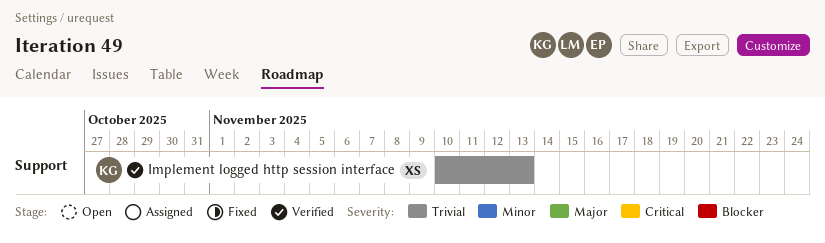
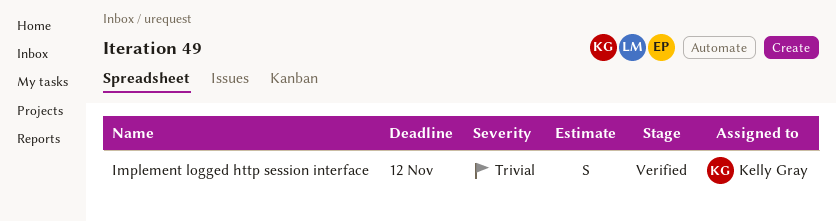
Implement logged http session interface, estimate: XS -> S
Implement logged http session interface, due: Nov 13 -> Nov 12

